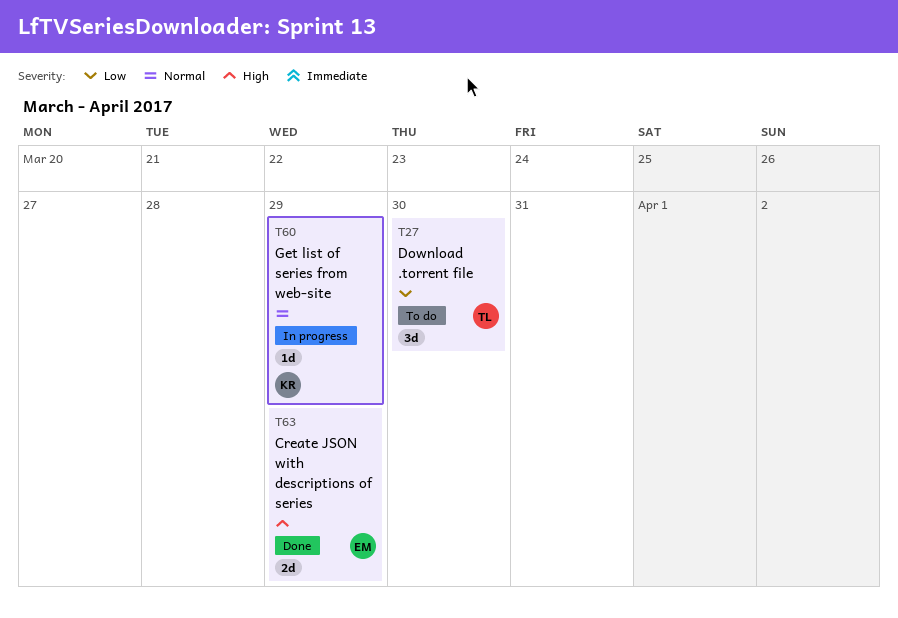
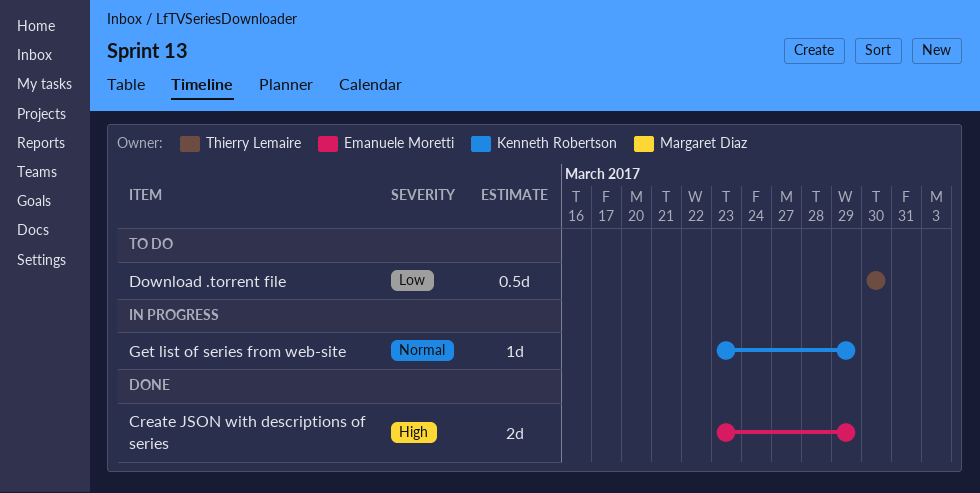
Download .torrent file, estimate: 3d -> 0.5d

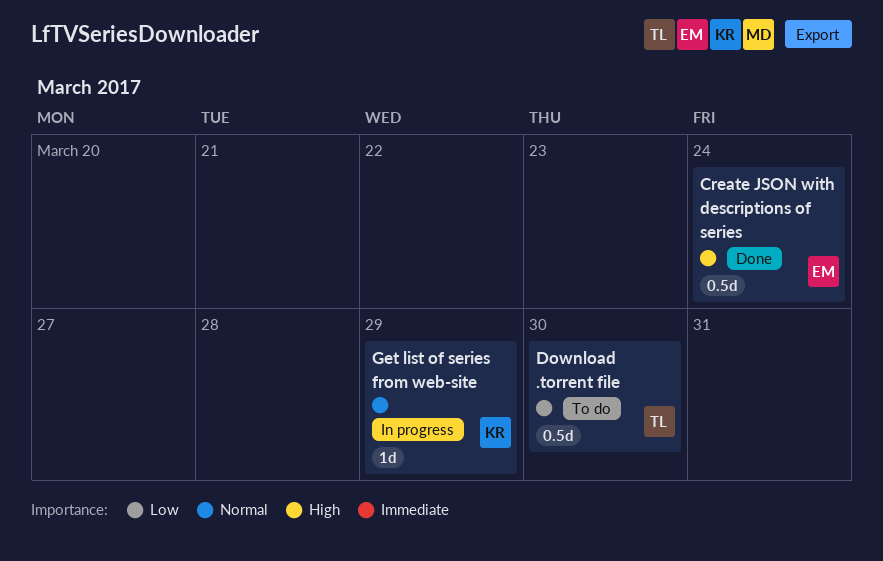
Create JSON with descriptions of series, estimate: 2d -> 0.5d
Create JSON with descriptions of series, due: Mar 29 -> Mar 24

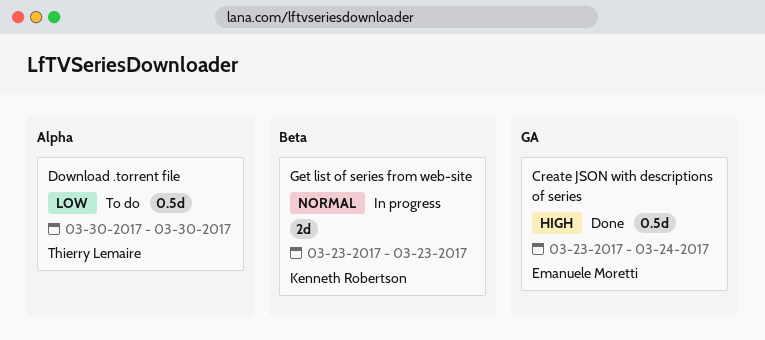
Get list of series from web-site, estimate: 1d -> 2d
Get list of series from web-site, due: Mar 29 -> Mar 23

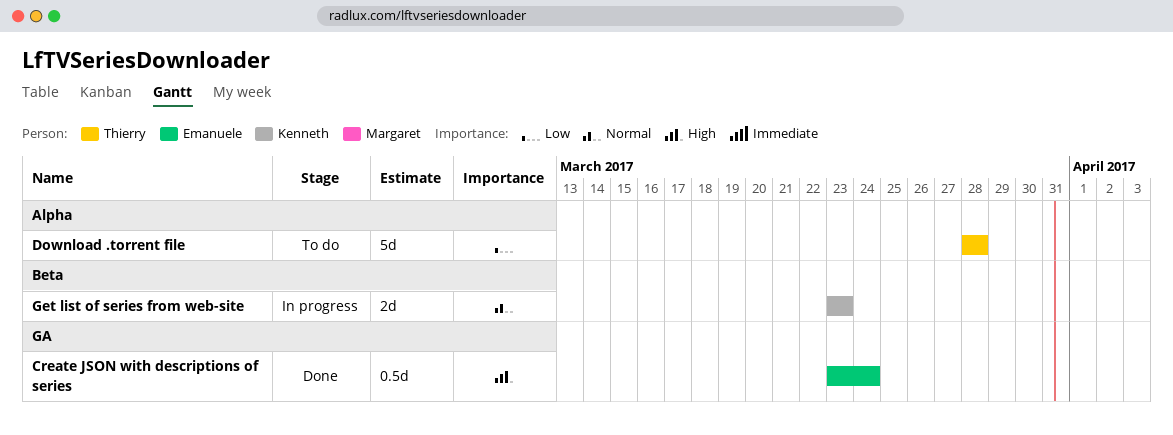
Download .torrent file, estimate: 0.5d -> 5d
Download .torrent file, start: Mar 30 -> Mar 28
Download .torrent file, due: Mar 30 -> Mar 28

